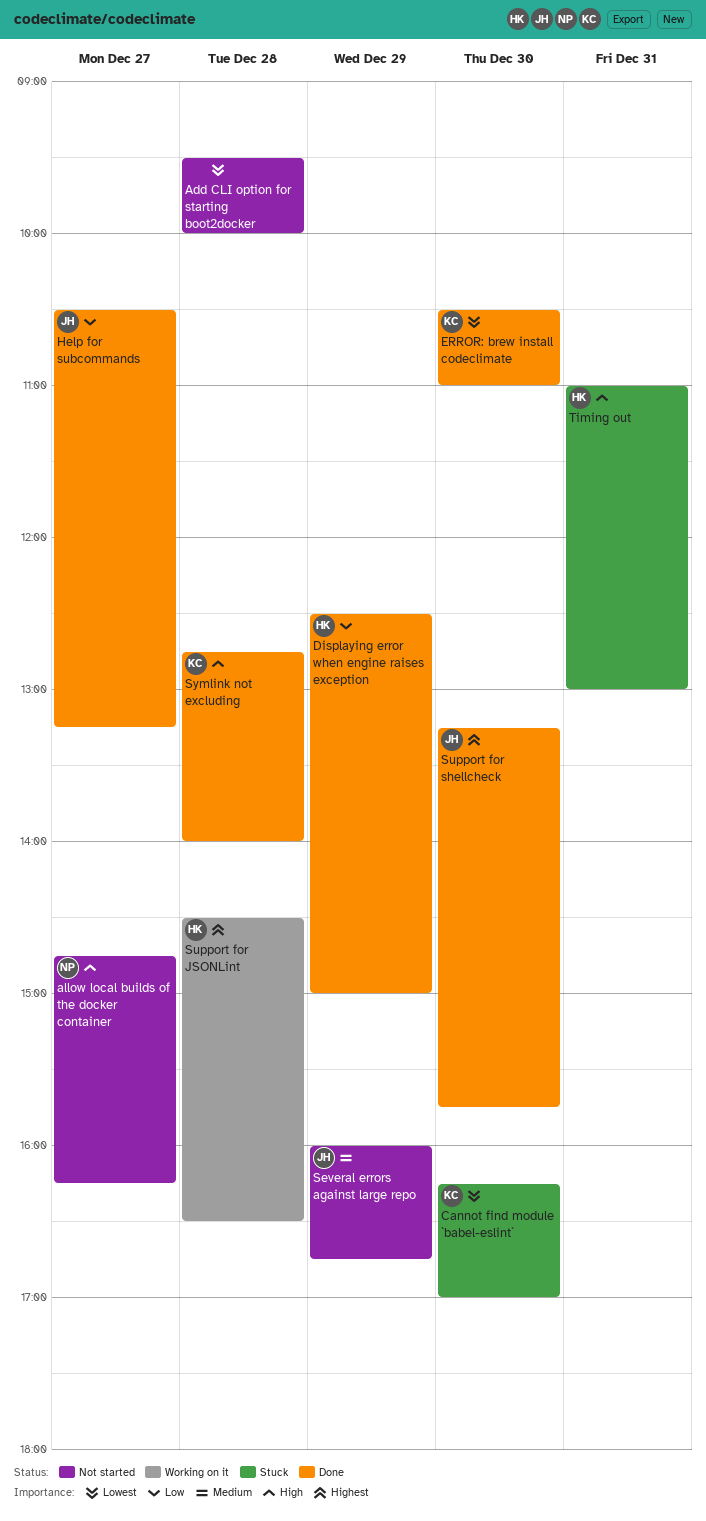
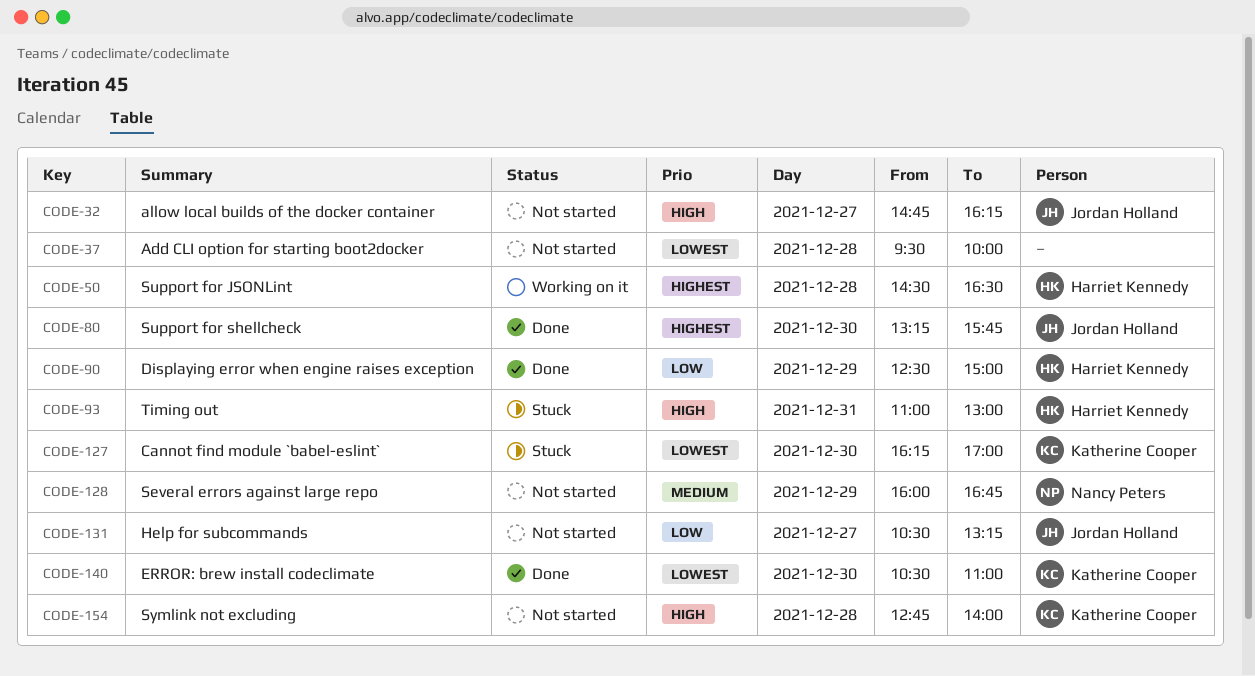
allow local builds of the docker container, owner: Nancy Peters -> Jordan Holland
Help for subcommands, status: Done -> Not started
Several errors against large repo, owner: Jordan Holland -> Nancy Peters
Symlink not excluding, status: Done -> Not started

